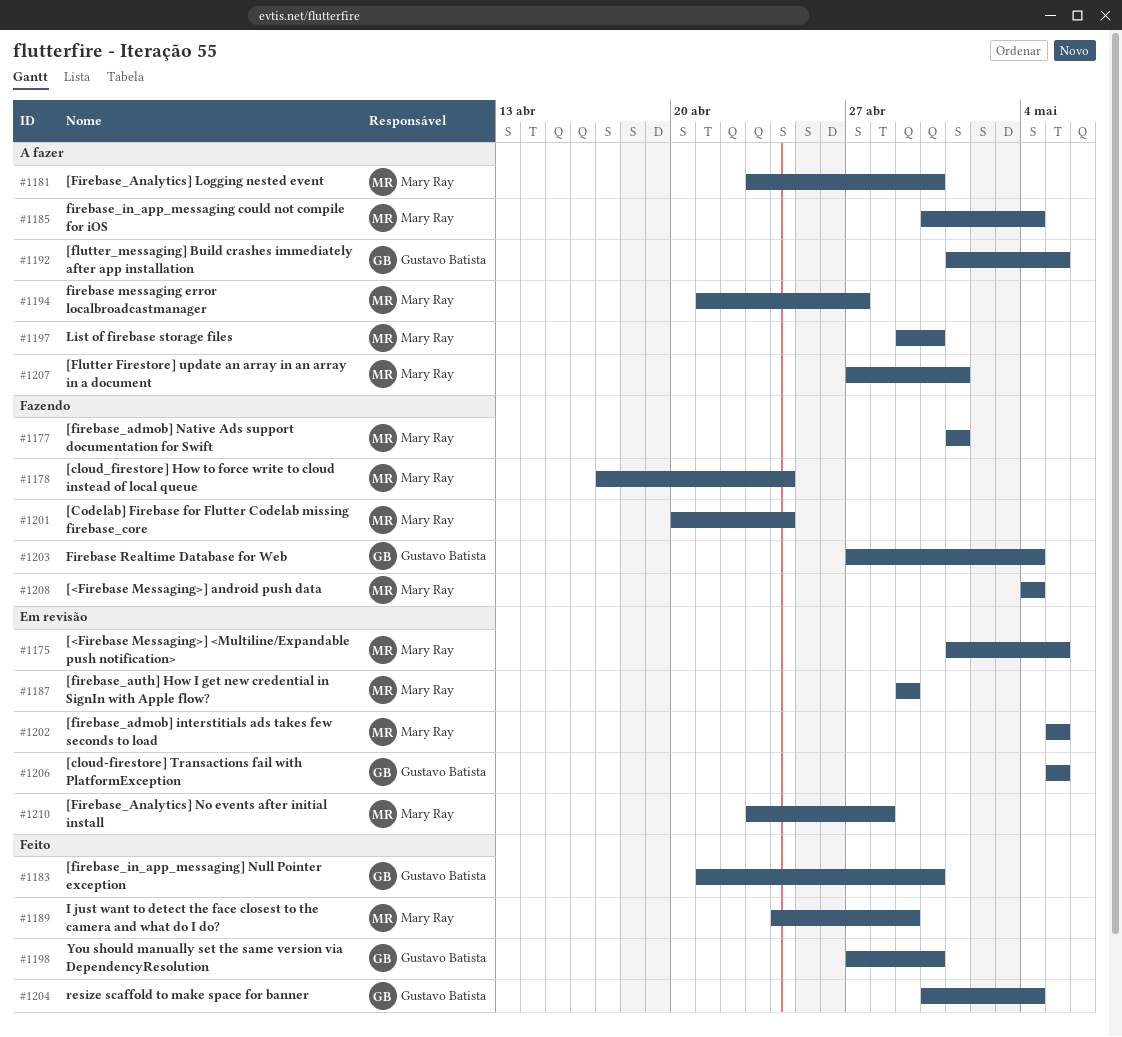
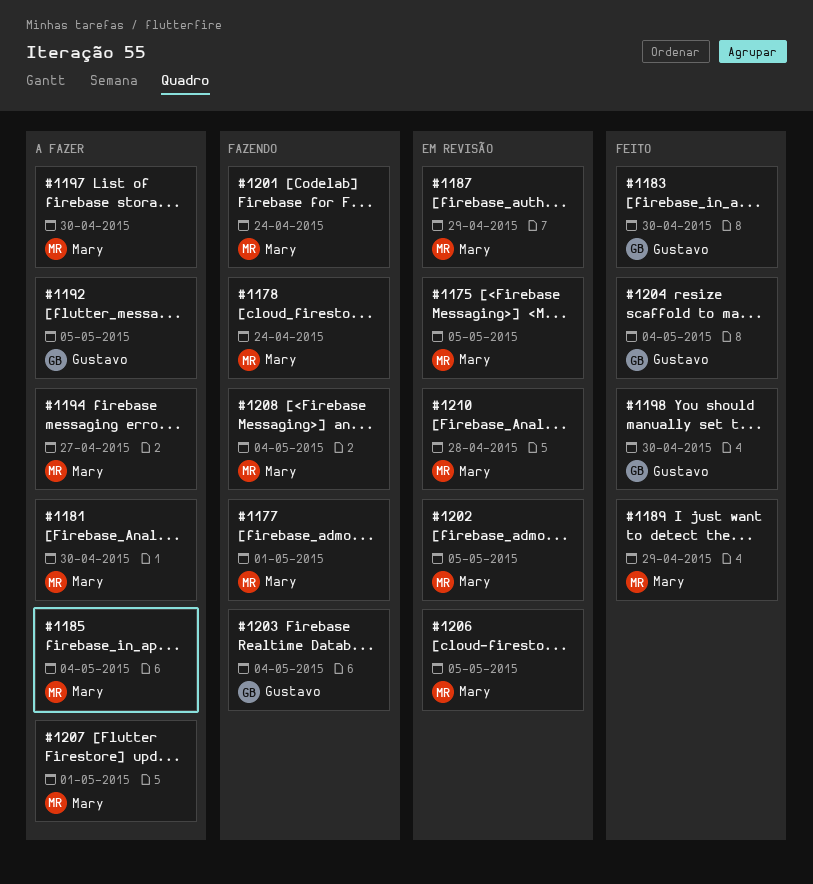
#1206, owner: Gustavo Batista -> Mary Ray

